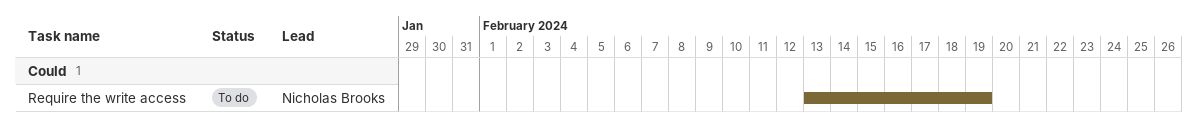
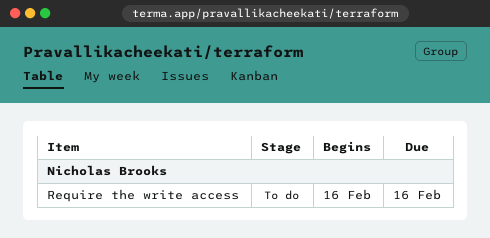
Require the write access, start: Feb 13 -> Feb 16
Require the write access, due: Feb 19 -> Feb 16

